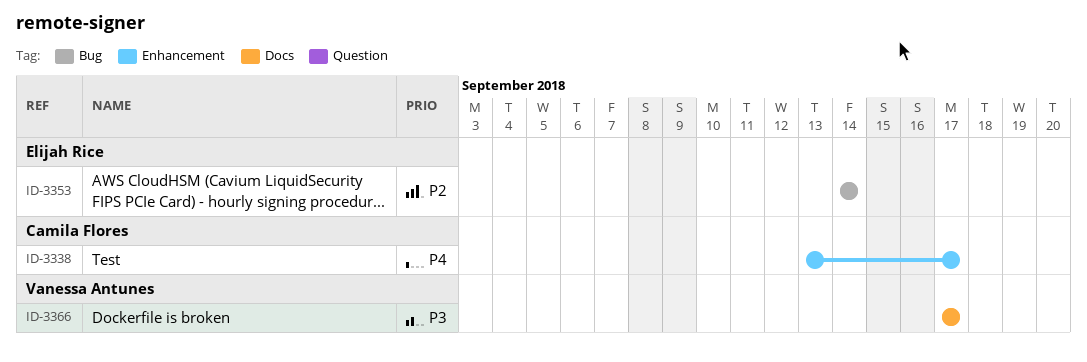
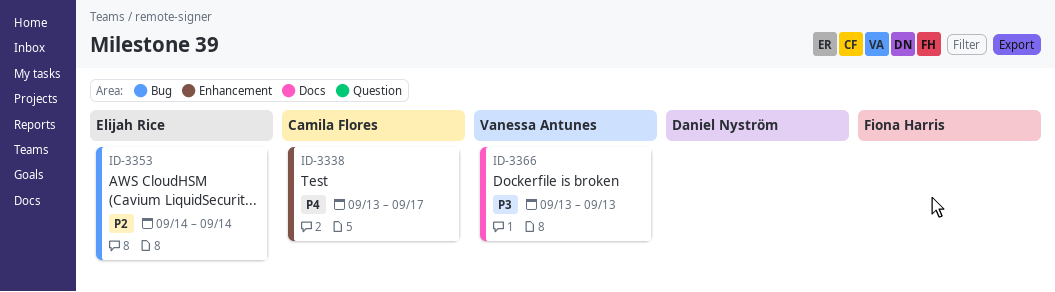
ID-3366, start: Sep 17 -> Sep 13
ID-3366, due: Sep 17 -> Sep 13

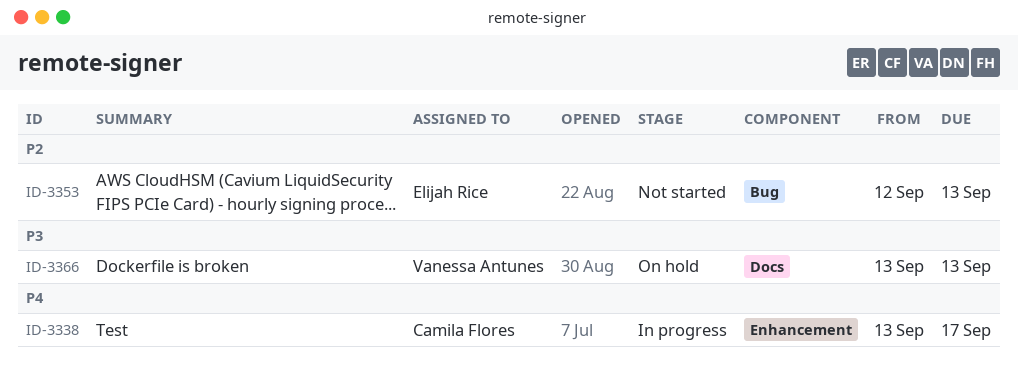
ID-3353, start: Sep 14 -> Sep 12
ID-3353, due: Sep 14 -> Sep 13

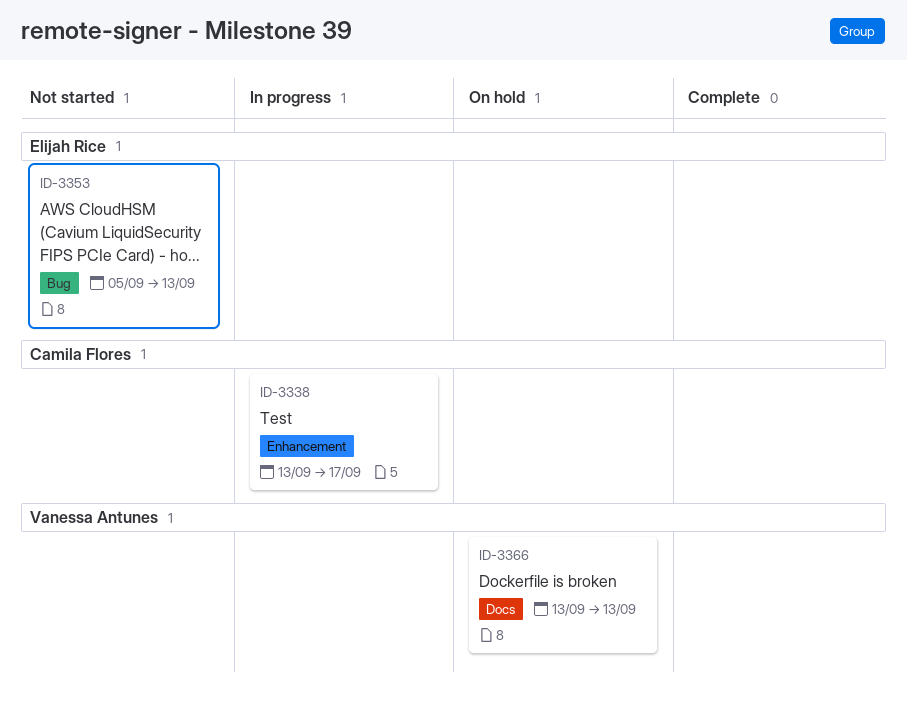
ID-3353, start: Sep 12 -> Sep 5

